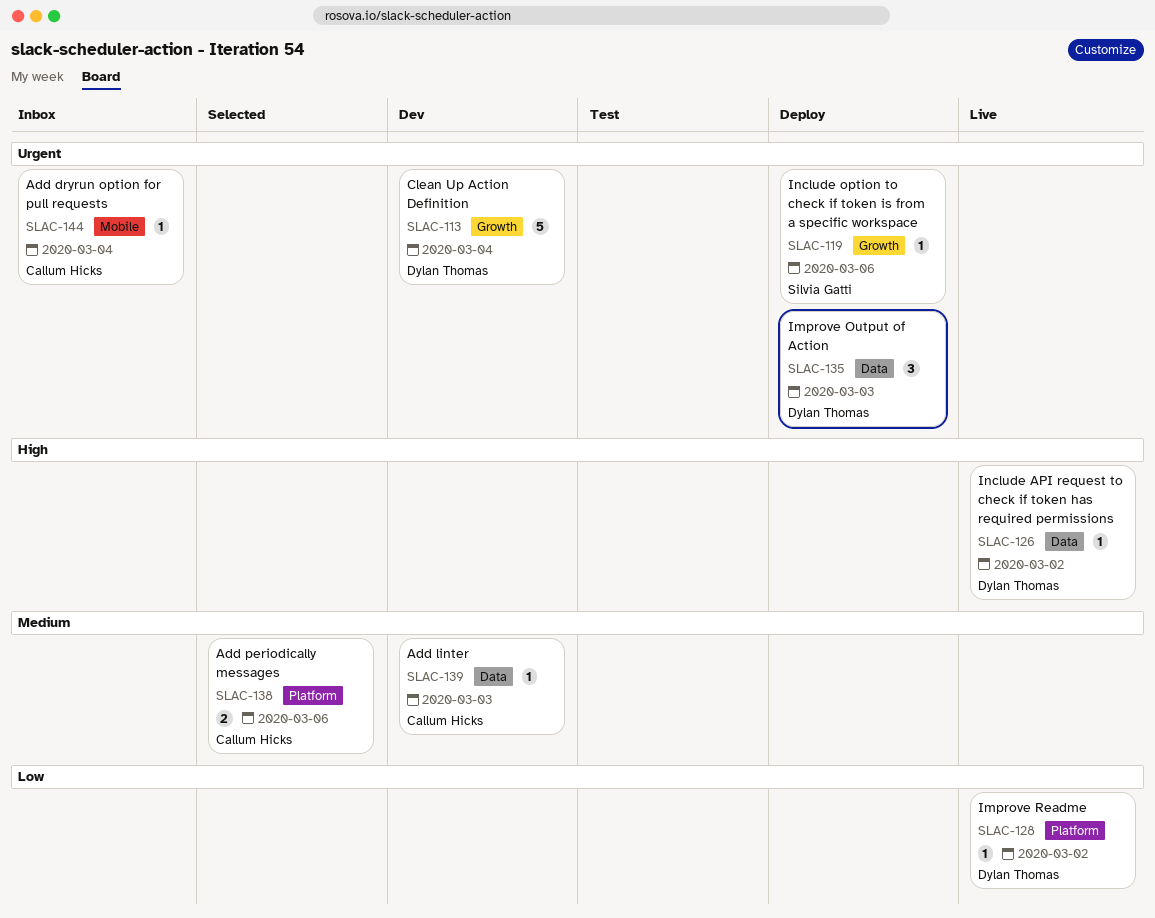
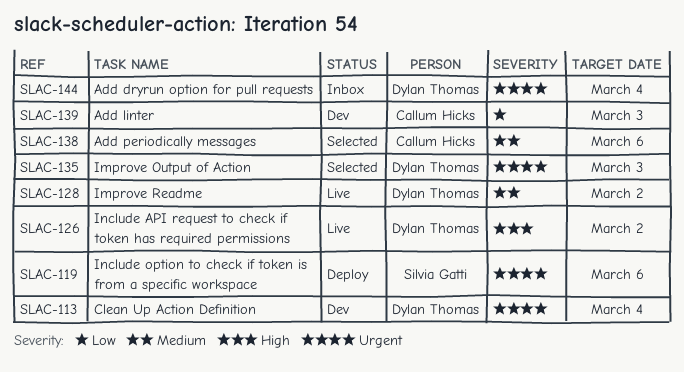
SLAC-128, priority: Low -> Medium
SLAC-135, status: Deploy -> Selected
SLAC-139, priority: Medium -> Low
SLAC-144, owner: Callum Hicks -> Dylan Thomas

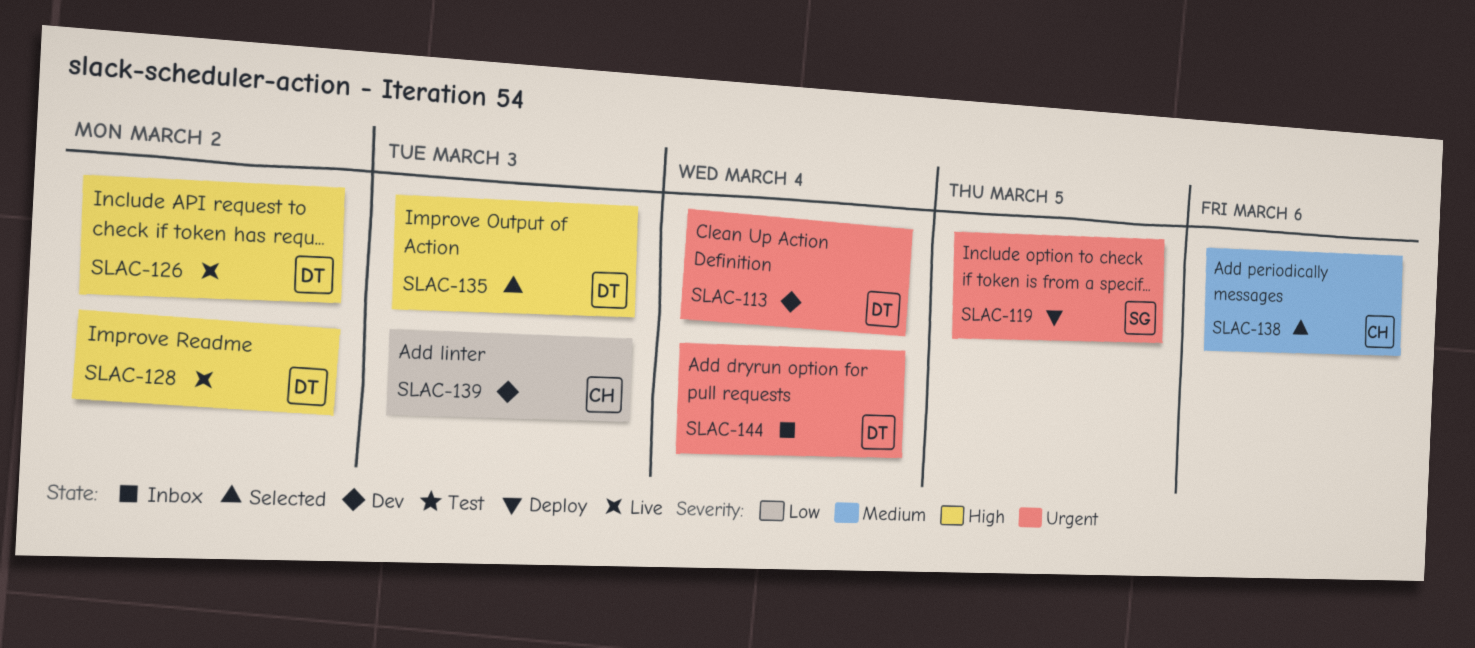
SLAC-119, due: Mar 6 -> Mar 5
SLAC-128, priority: Medium -> High
SLAC-135, priority: Urgent -> High

